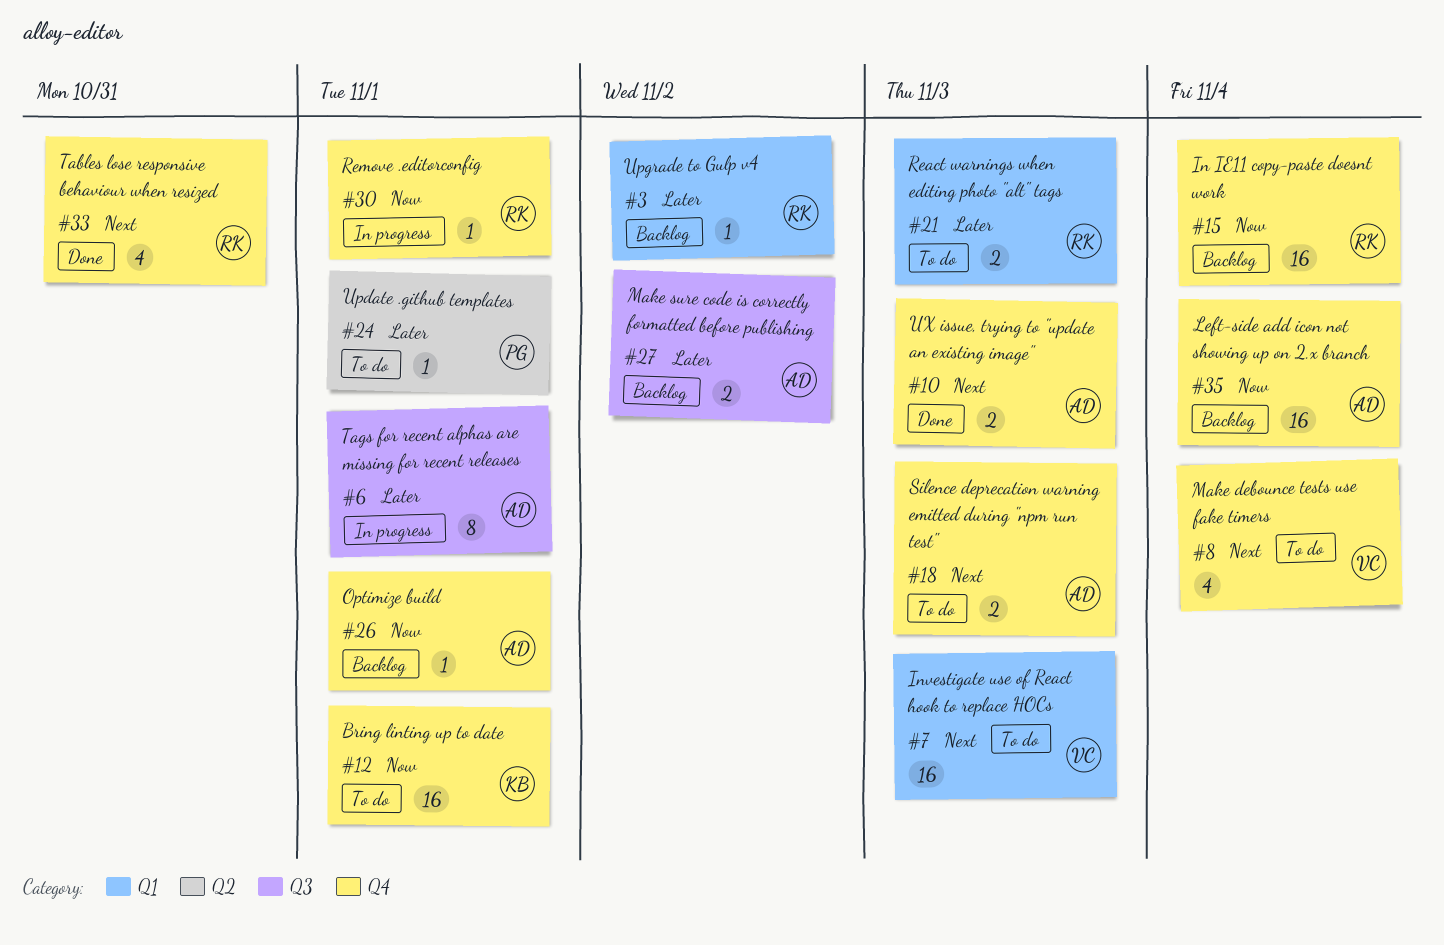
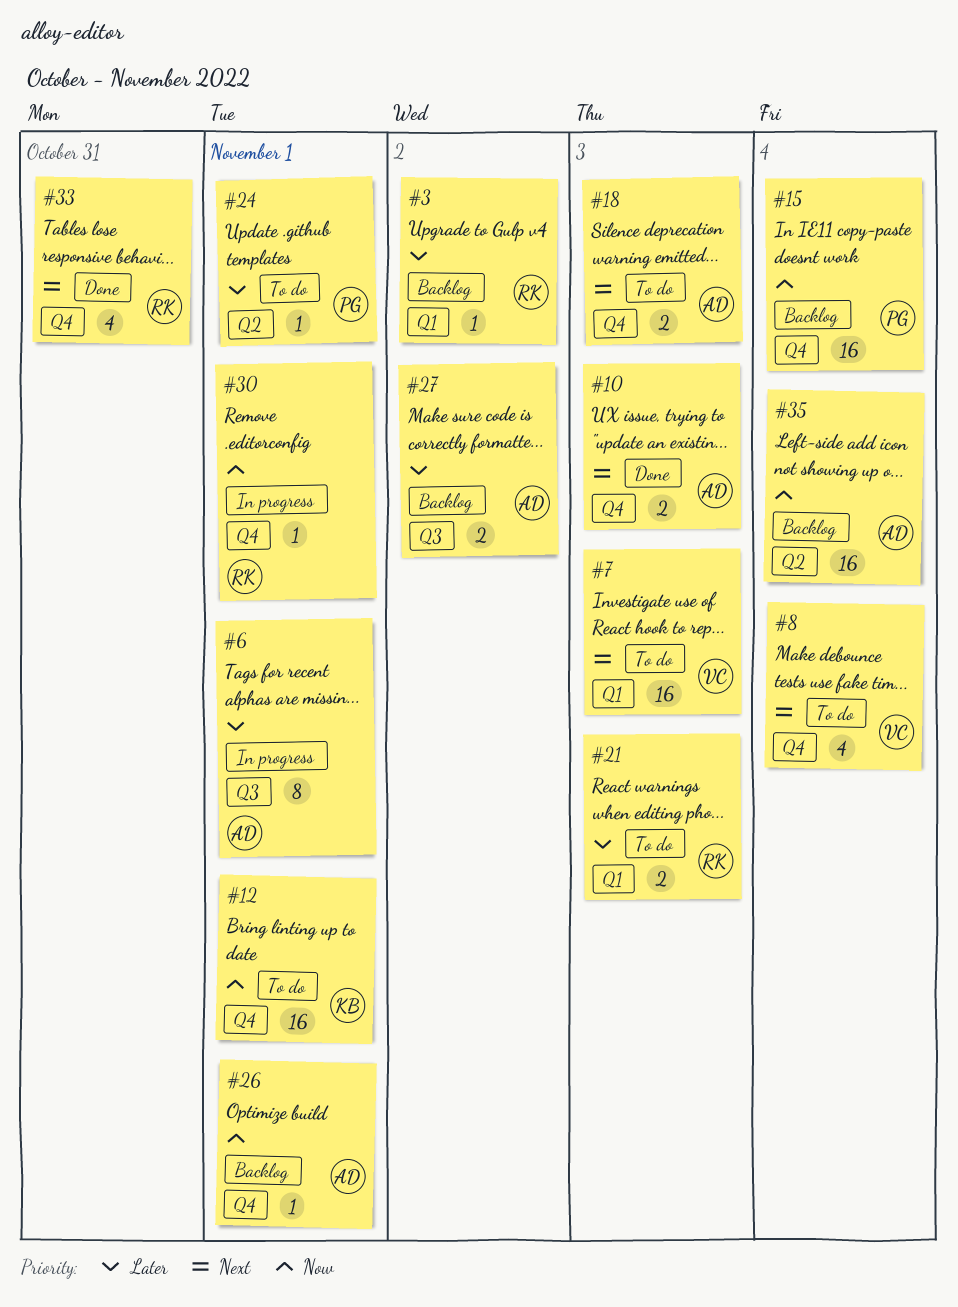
#15, owner: RK -> PG
#35, label: Q4 -> Q2

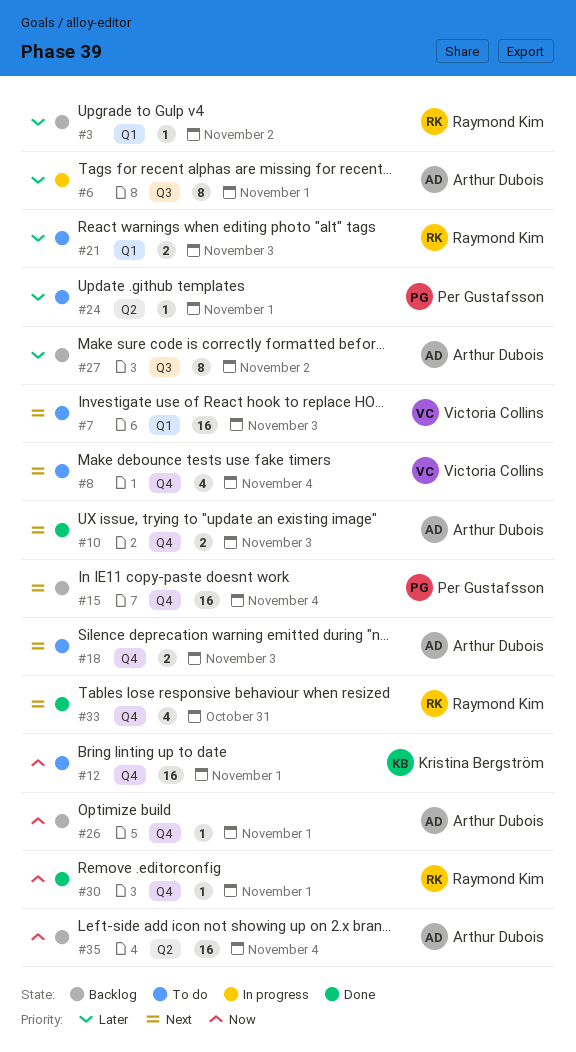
#15, priority: Now -> Next
#27, estimate: 2 -> 8
#30, status: In progress -> Done

